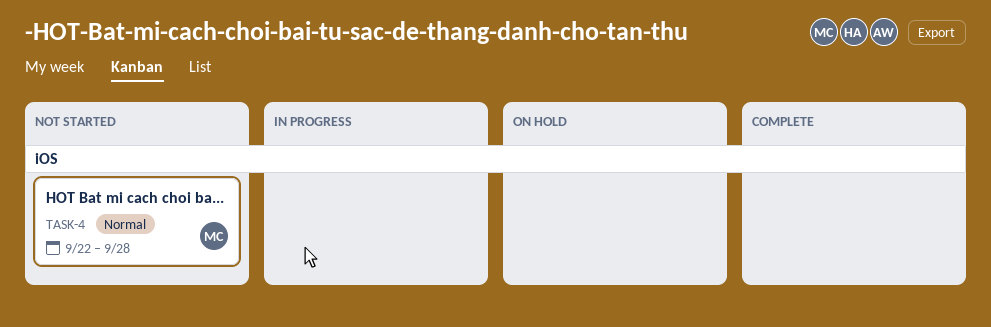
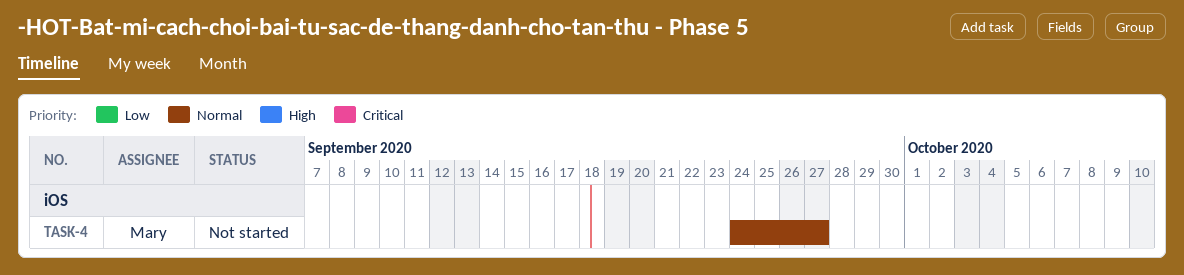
TASK-4, start: Sep 22 -> Sep 24
TASK-4, due: Sep 28 -> Sep 27

